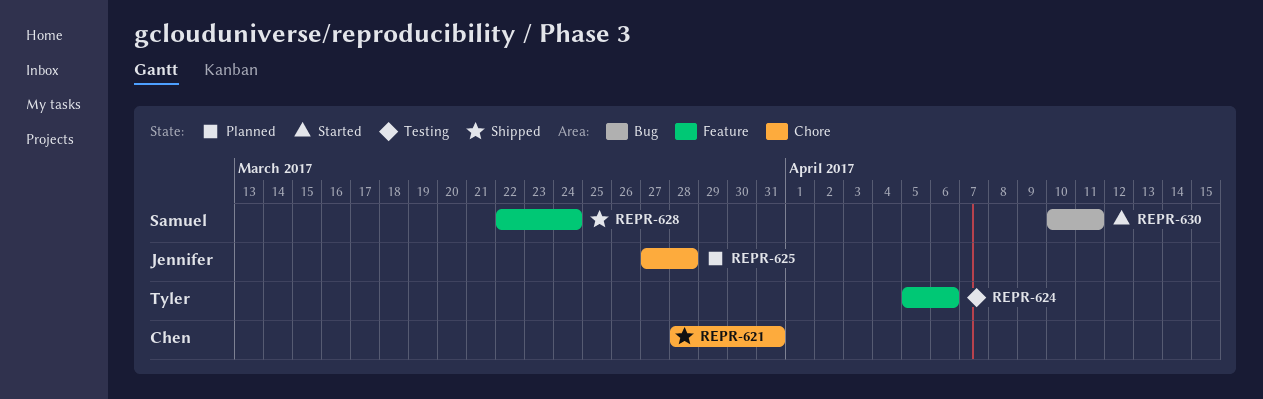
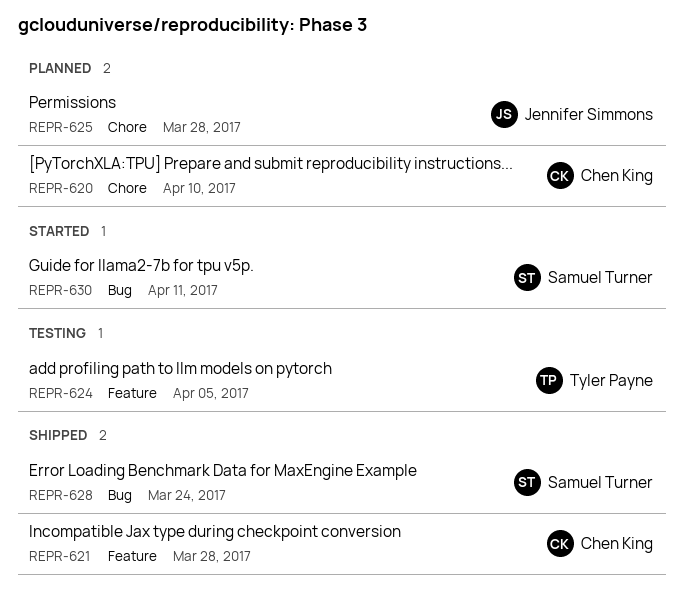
REPR-620: none -> present
REPR-621, label: Chore -> Feature
REPR-621, due: Mar 31 -> Mar 28
REPR-624, due: Apr 6 -> Apr 5
REPR-628, label: Feature -> Bug

